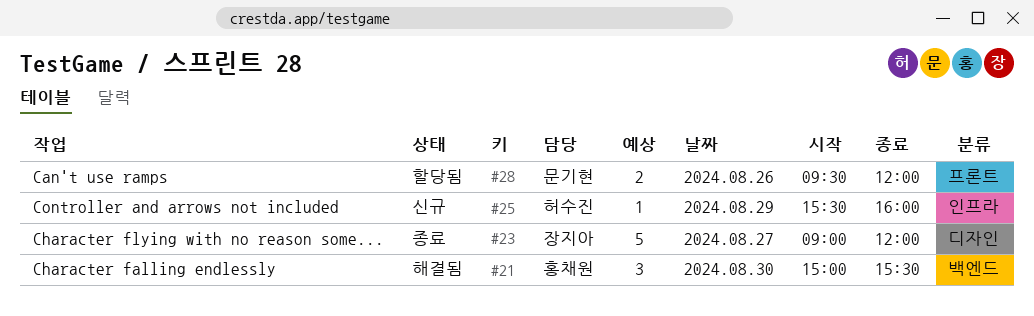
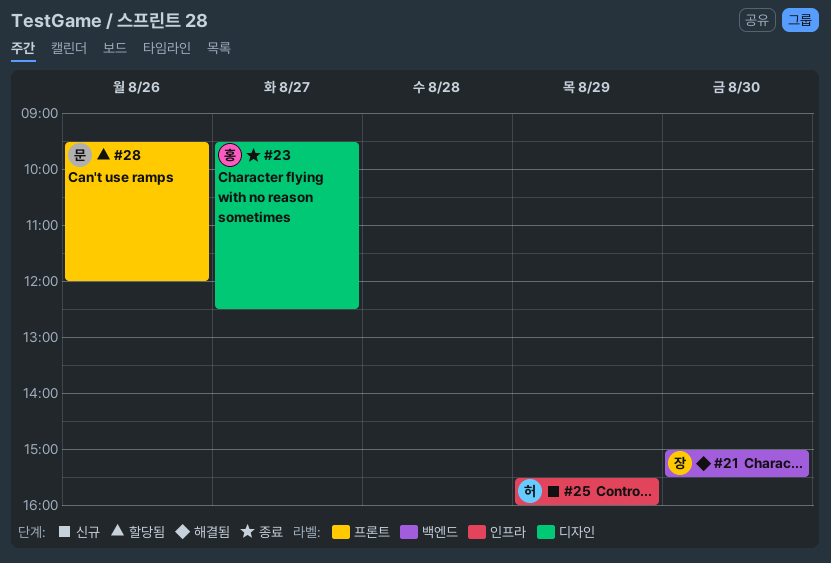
#21, owner: 홍채원 -> 장지아
#23, owner: 장지아 -> 홍채원
#23, begins: 09:00 -> 09:30
#23, ends: 12:00 -> 12:30

